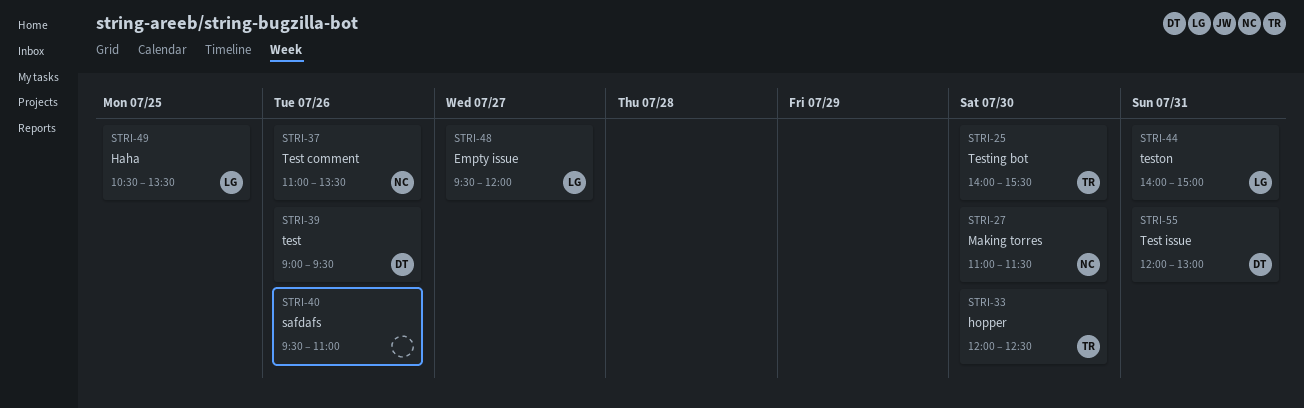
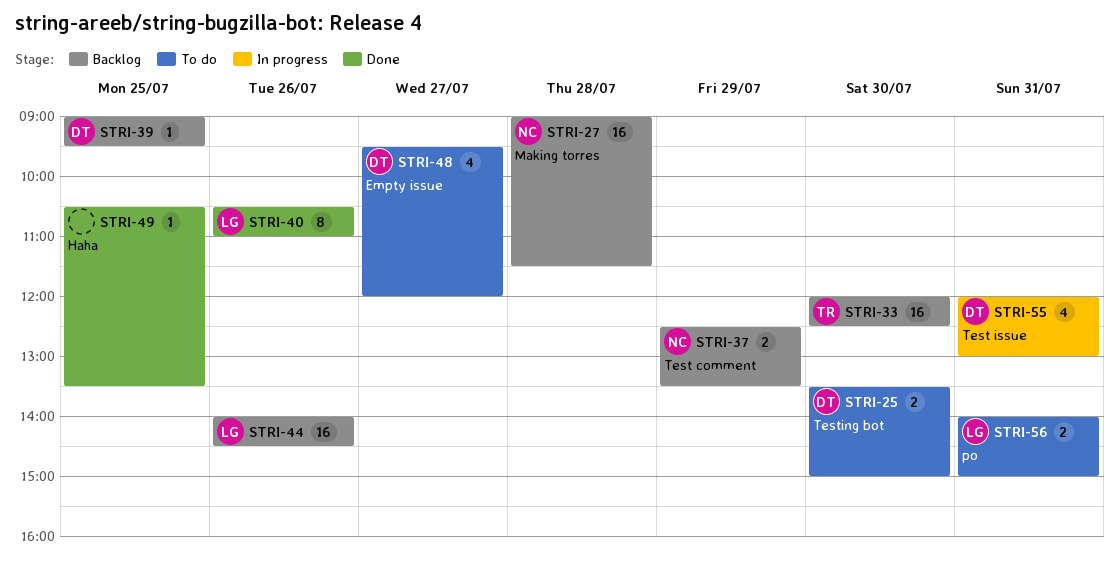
STRI-25, owner: TR -> DT
STRI-25, begins: 14:00 -> 13:30
STRI-25, ends: 15:30 -> 15:00
STRI-27, day: Jul 30 -> Jul 28
STRI-27, begins: 11:00 -> 09:00
STRI-37, day: Jul 26 -> Jul 29
STRI-37, begins: 11:00 -> 12:30
STRI-39, day: Jul 26 -> Jul 25
STRI-40, owner: none -> LG
STRI-40, begins: 09:30 -> 10:30
STRI-44, day: Jul 31 -> Jul 26
STRI-44, ends: 15:00 -> 14:30
STRI-48, owner: LG -> DT
STRI-49, owner: LG -> none
STRI-56: none -> present

